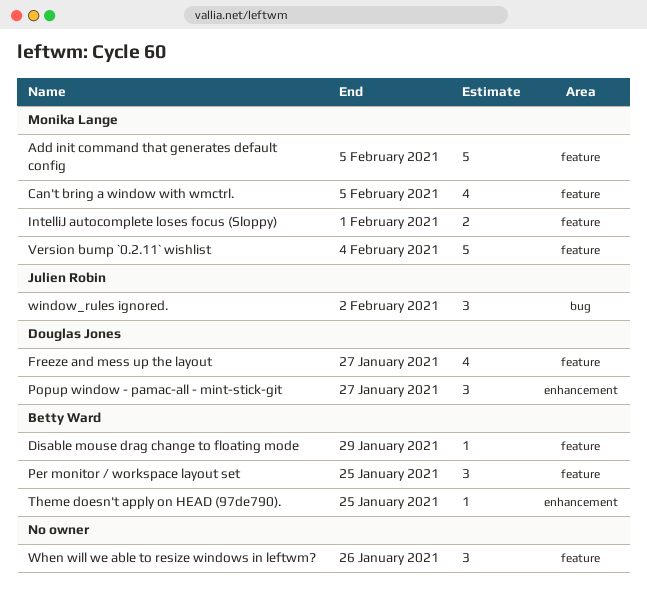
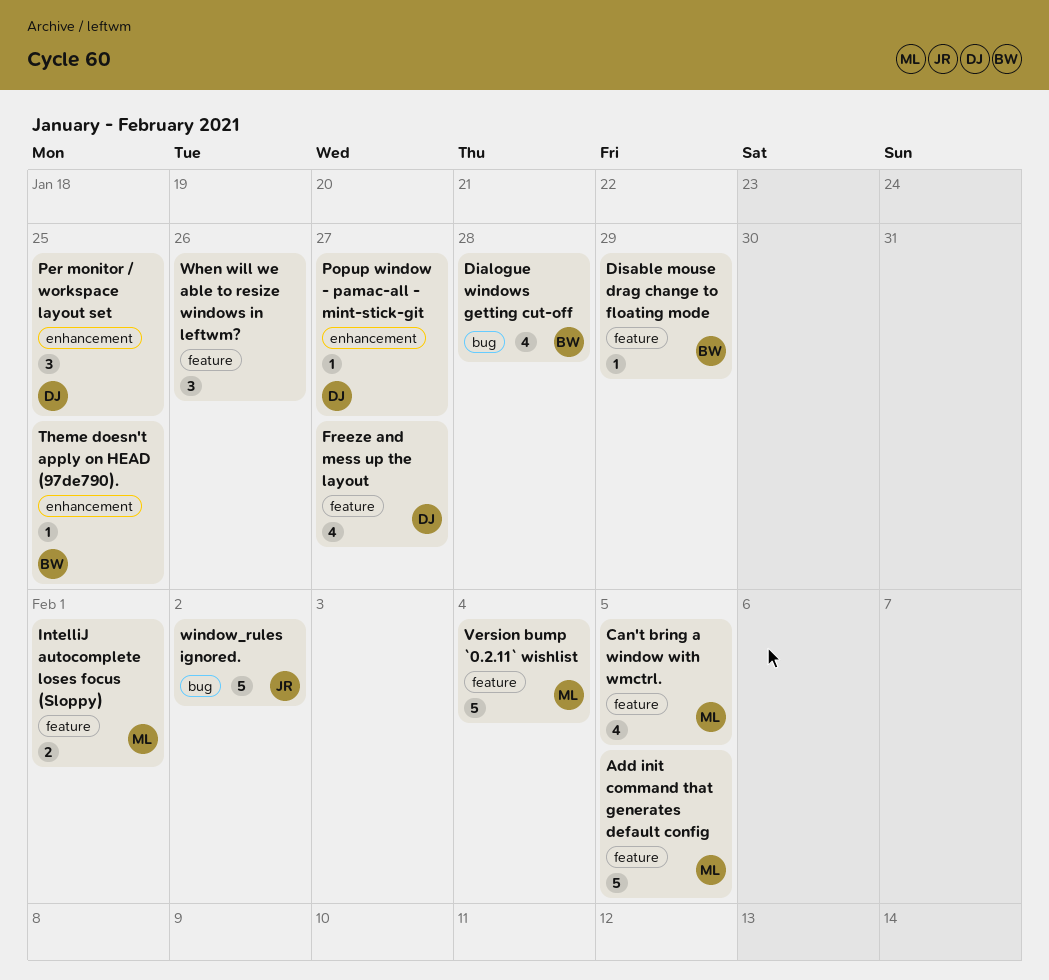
Dialogue windows getting cut-off: none -> present
Per monitor / workspace layout set, owner: Betty Ward -> Douglas Jones
Per monitor / workspace layout set, label: feature -> enhancement
Popup window - pamac-all - mint-stick-git, estimate: 3 -> 1
window_rules ignored., estimate: 3 -> 5

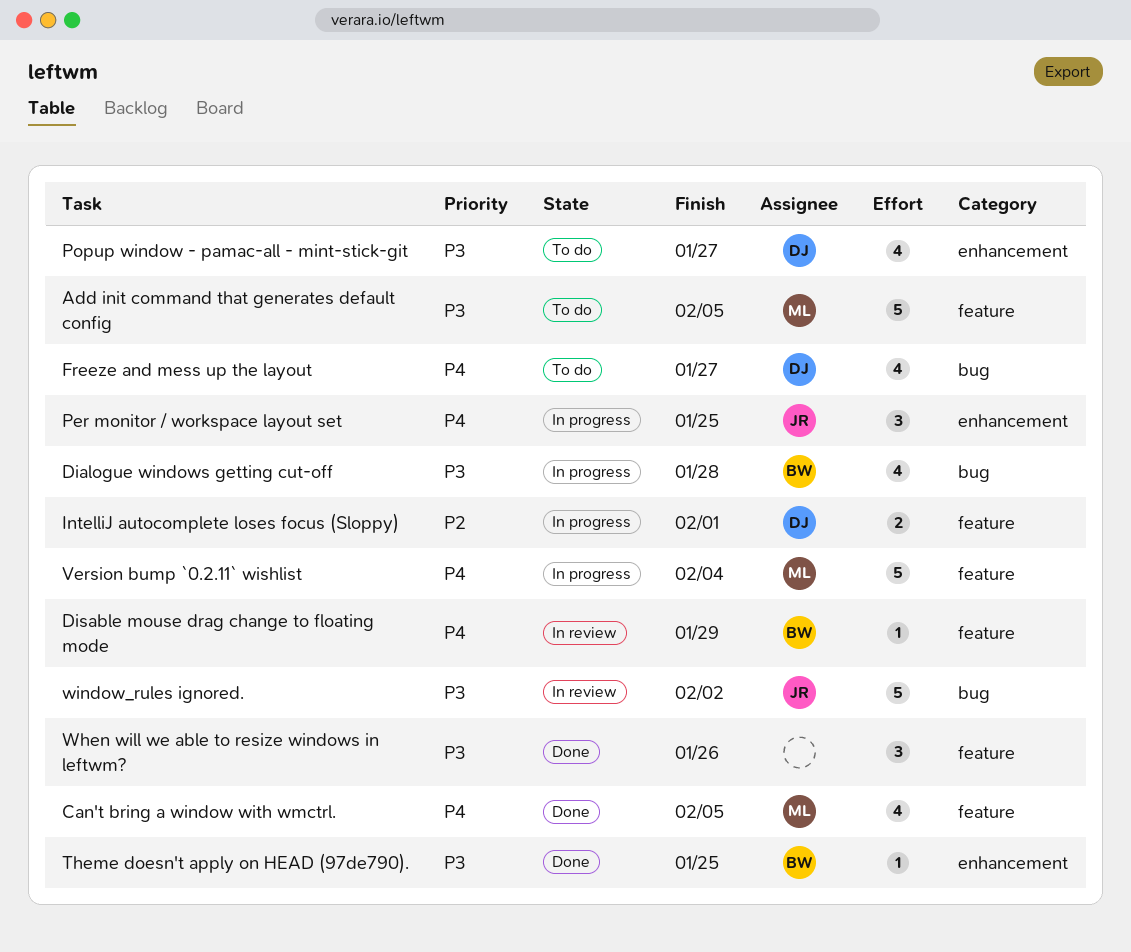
Freeze and mess up the layout, label: feature -> bug
IntelliJ autocomplete loses focus (Sloppy), owner: ML -> DJ
Per monitor / workspace layout set, owner: DJ -> JR
Popup window - pamac-all - mint-stick-git, estimate: 1 -> 4

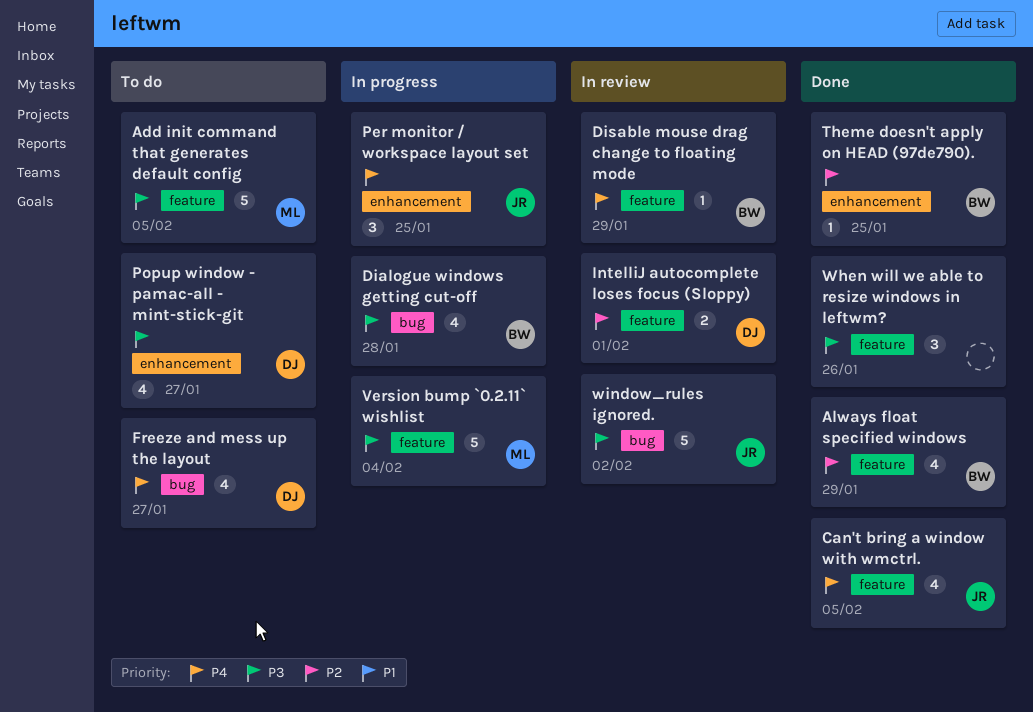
Always float specified windows: none -> present
Can't bring a window with wmctrl., owner: ML -> JR
IntelliJ autocomplete loses focus (Sloppy), status: In progress -> In review
Theme doesn't apply on HEAD (97de790)., priority: P3 -> P2
Version bump `0.2.11` wishlist, priority: P4 -> P3

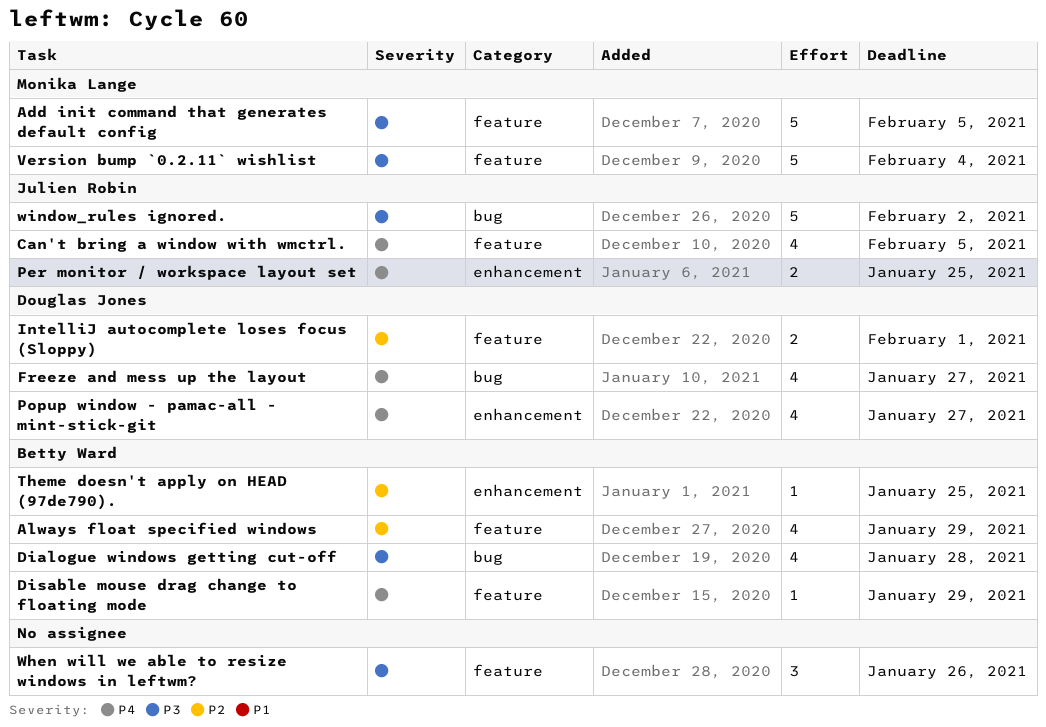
Per monitor / workspace layout set, estimate: 3 -> 2
Popup window - pamac-all - mint-stick-git, priority: P3 -> P4

